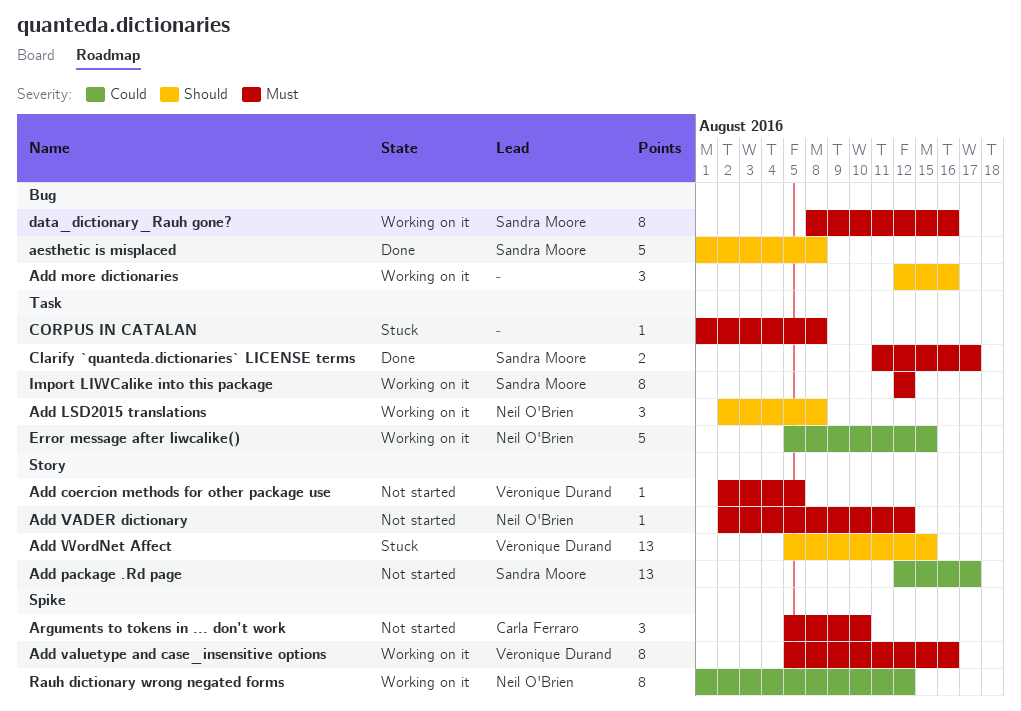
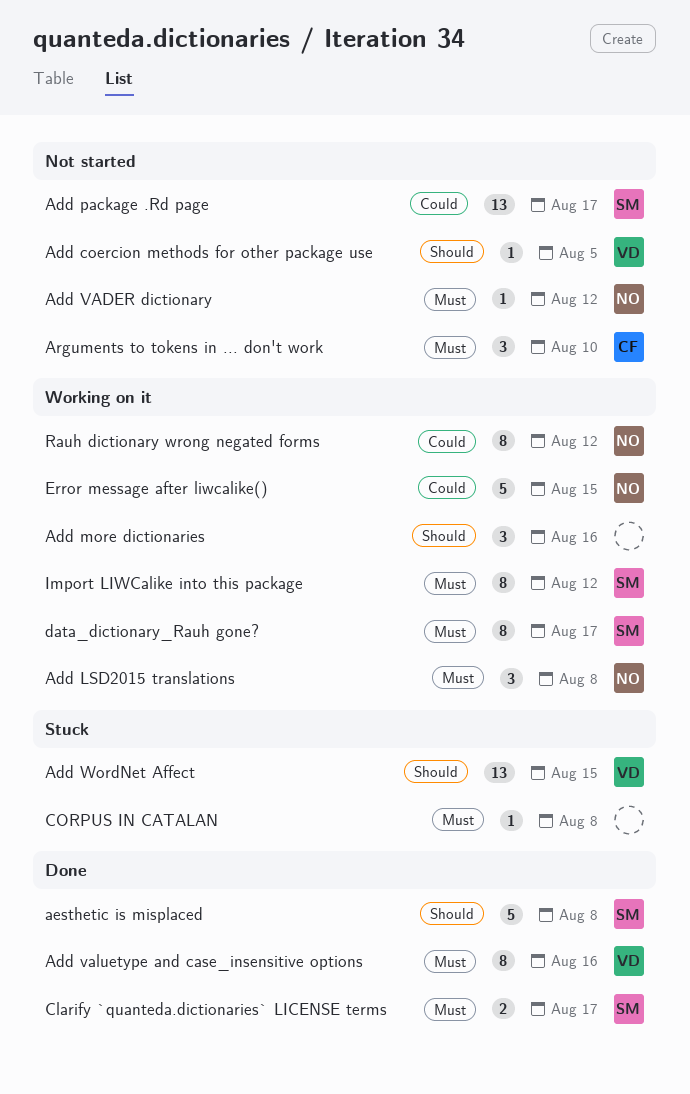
Add coercion methods for other package use, priority: Must -> Should
Add LSD2015 translations, priority: Should -> Must
Add valuetype and case_insensitive options, status: Working on it -> Done
data_dictionary_Rauh gone?, due: Aug 16 -> Aug 17

